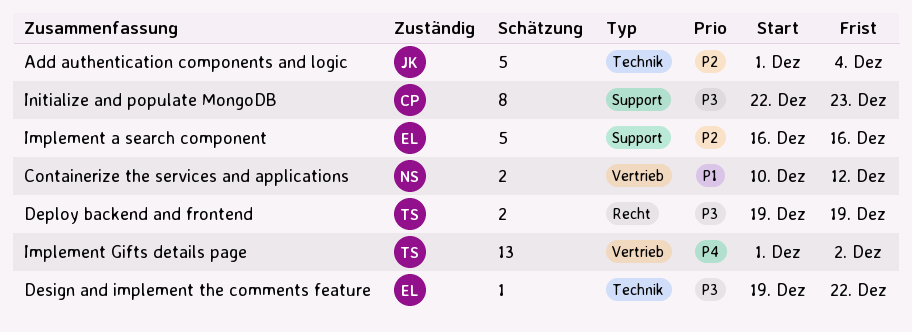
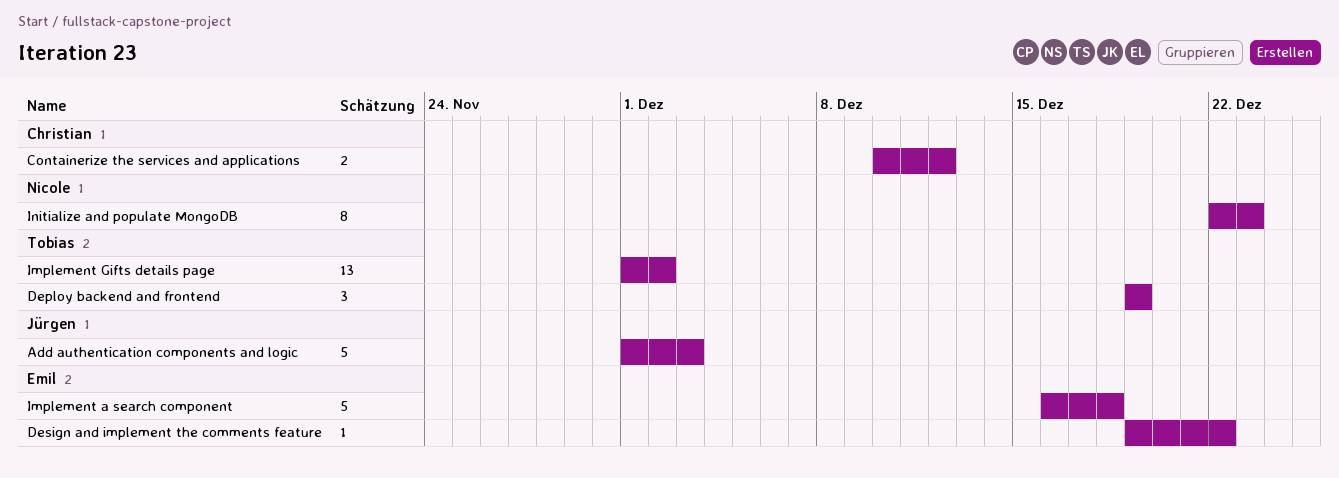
Add authentication components and logic, due: Dec 4 -> Dec 3
Containerize the services and applications, owner: Nicole -> Christian
Deploy backend and frontend, estimate: 2 -> 3
Implement a search component, due: Dec 16 -> Dec 18
Initialize and populate MongoDB, owner: Christian -> Nicole

